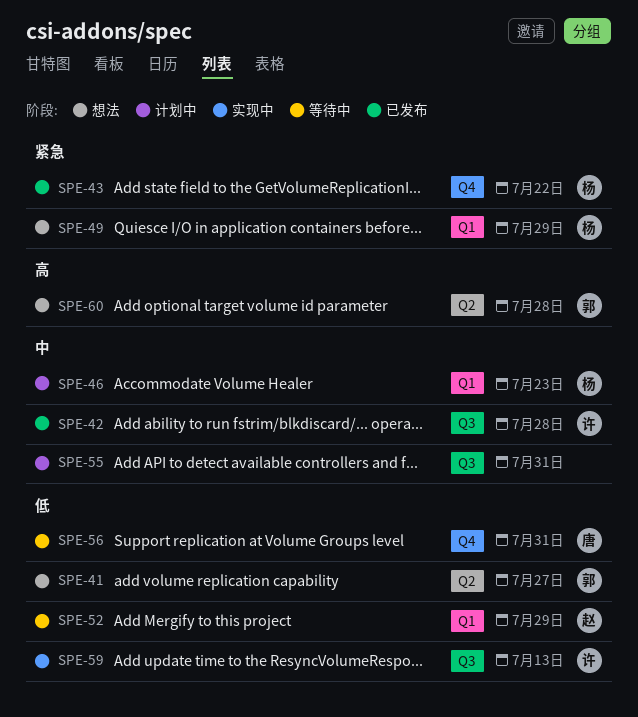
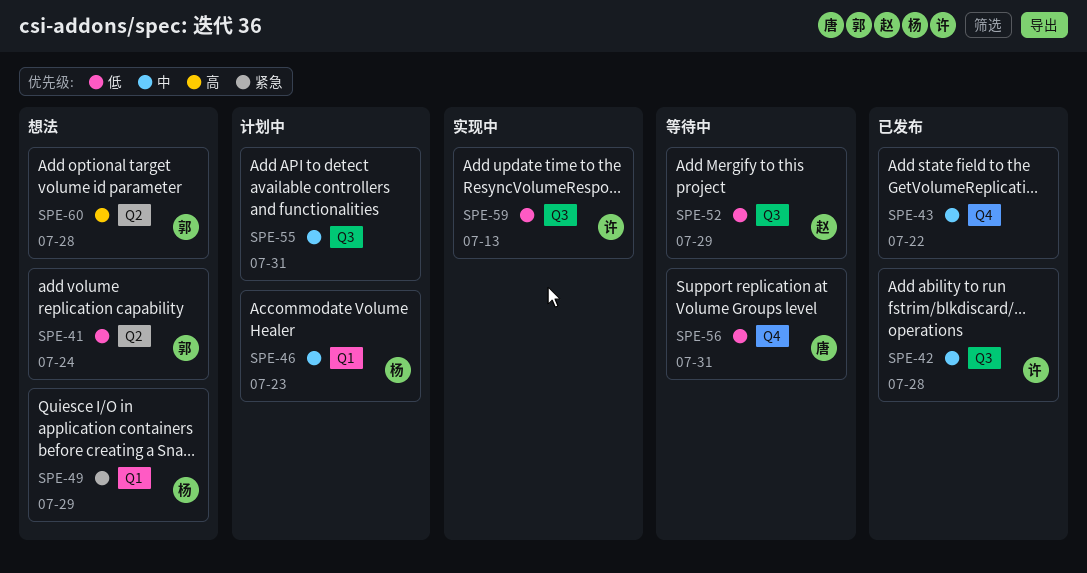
SPE-41, due: Jul 27 -> Jul 24
SPE-43, owner: 杨 -> none
SPE-43, priority: 紧急 -> 中
SPE-52, label: Q1 -> Q3

